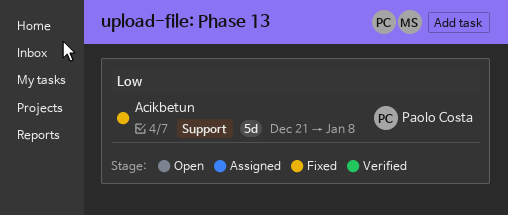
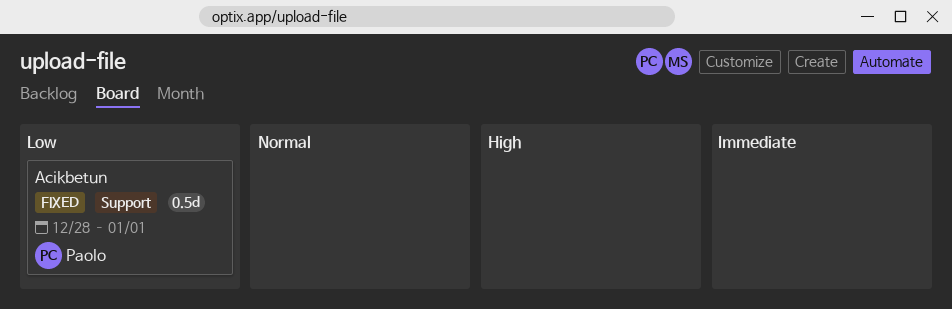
Acikbetun, estimate: 5d -> 0.5d
Acikbetun, start: Dec 21 -> Dec 28
Acikbetun, due: Jan 8 -> Jan 1

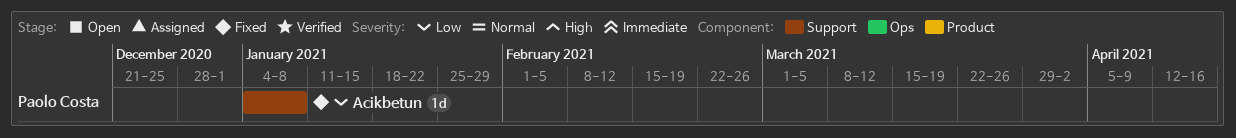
Acikbetun, estimate: 0.5d -> 1d
Acikbetun, start: Dec 28 -> Jan 4
Acikbetun, due: Jan 1 -> Jan 8

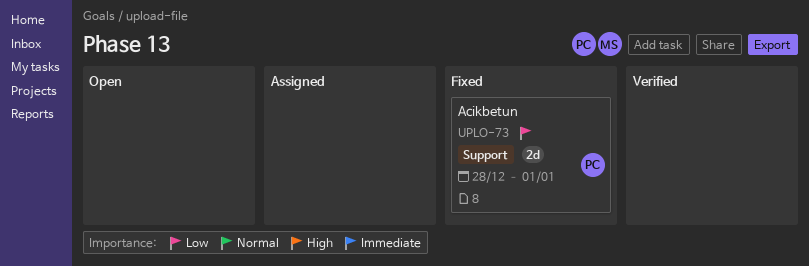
Acikbetun, estimate: 1d -> 2d
Acikbetun, start: Jan 4 -> Dec 28
Acikbetun, due: Jan 8 -> Jan 1

